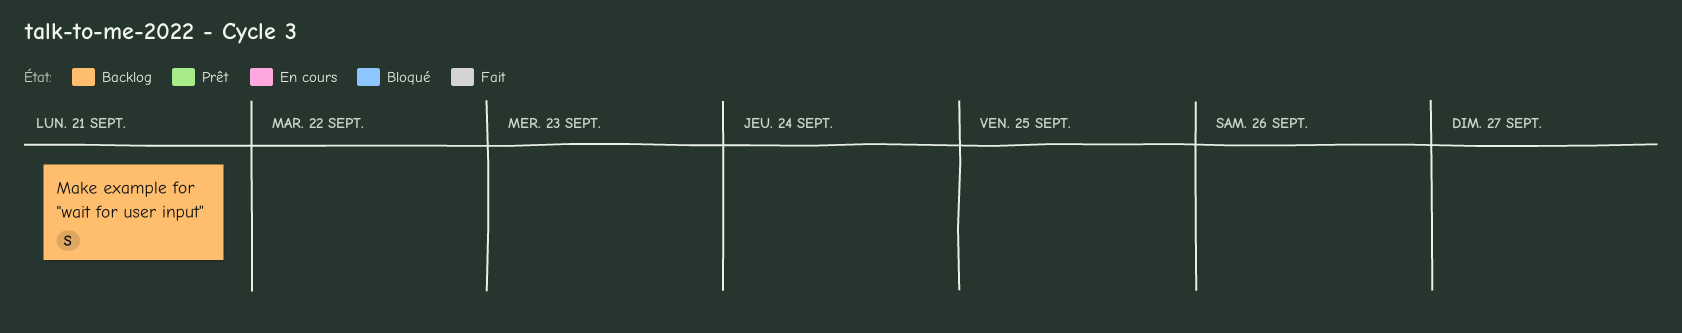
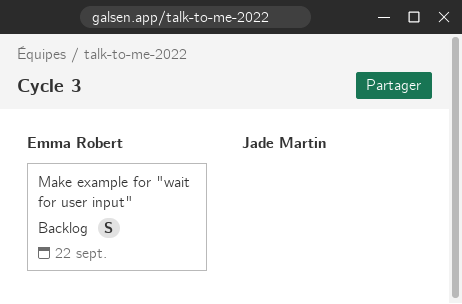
Make example for "wait for user input", due: Sep 21 -> Sep 22

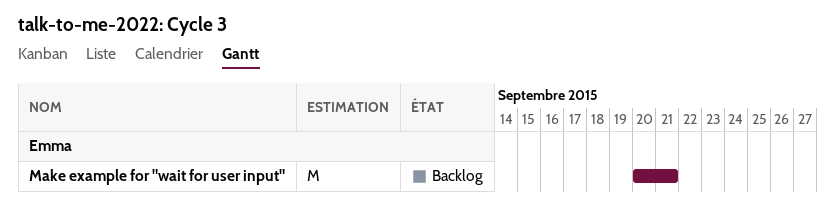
Make example for "wait for user input", estimate: S -> M
Make example for "wait for user input", due: Sep 22 -> Sep 21

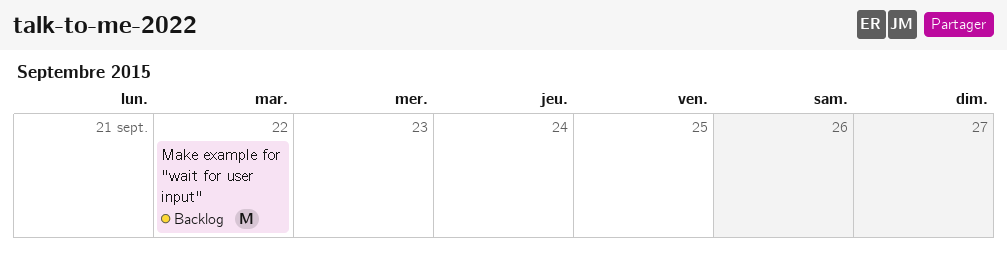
Make example for "wait for user input", due: Sep 21 -> Sep 22

